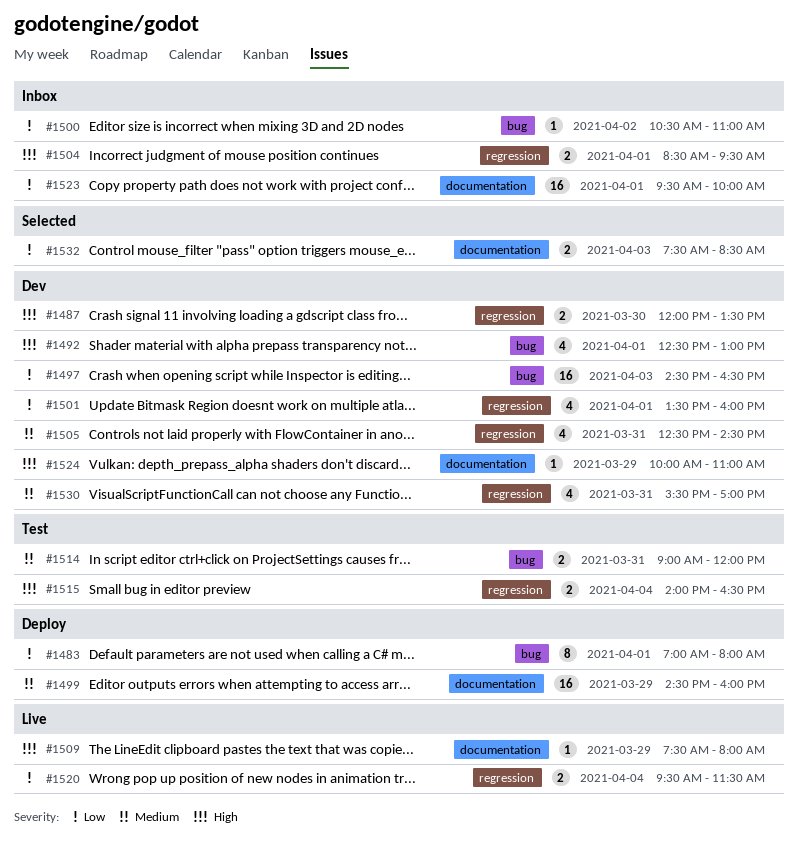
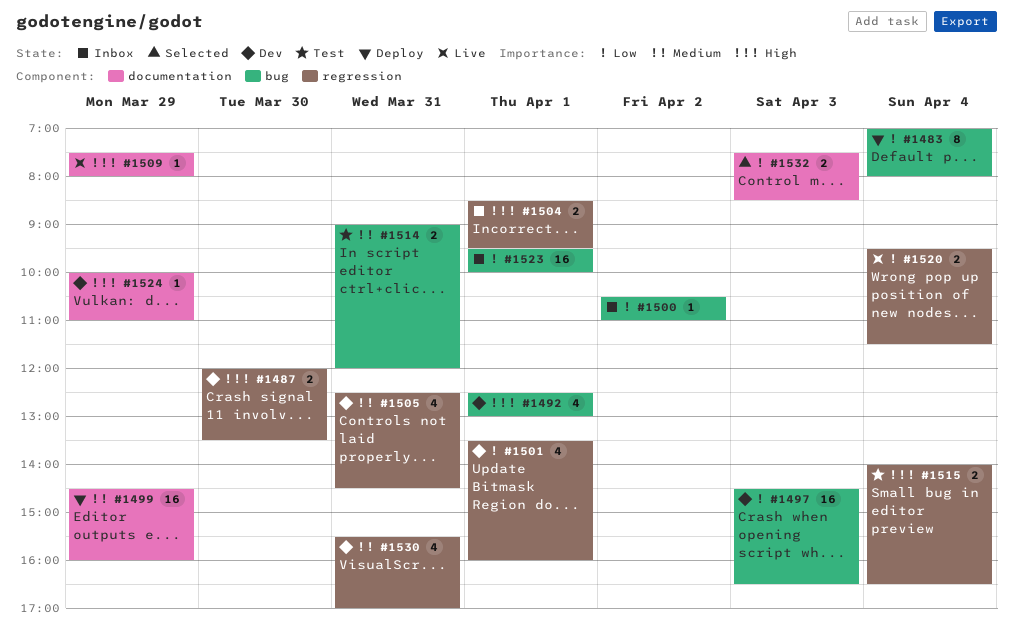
#1483, day: Apr 1 -> Apr 4
#1523, label: documentation -> bug

